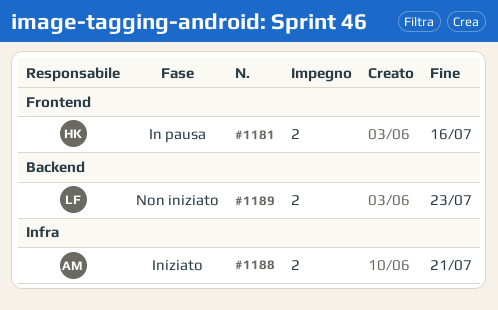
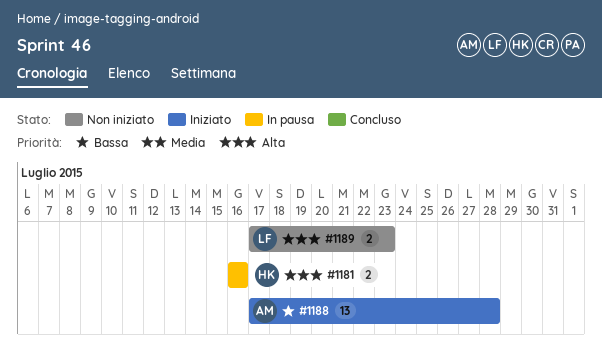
#1188, estimate: 2 -> 13
#1188, due: Jul 21 -> Jul 28

